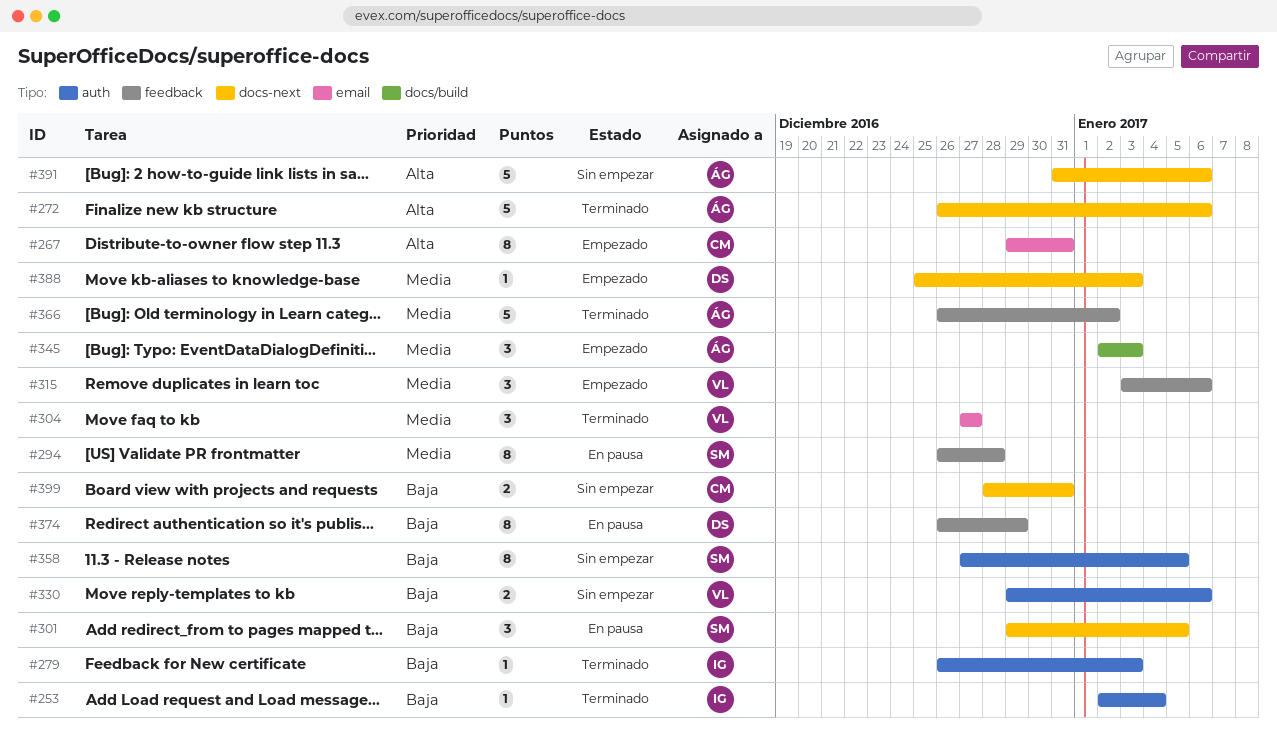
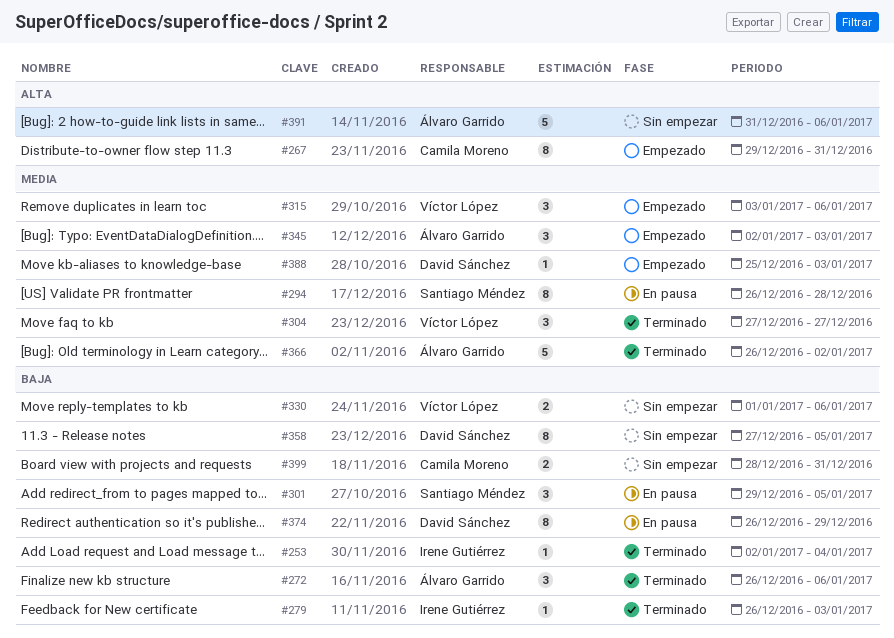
#272, priority: Alta -> Baja
#272, estimate: 5 -> 3
#330, start: Dec 29 -> Jan 1
#358, owner: Santiago Méndez -> David Sánchez

